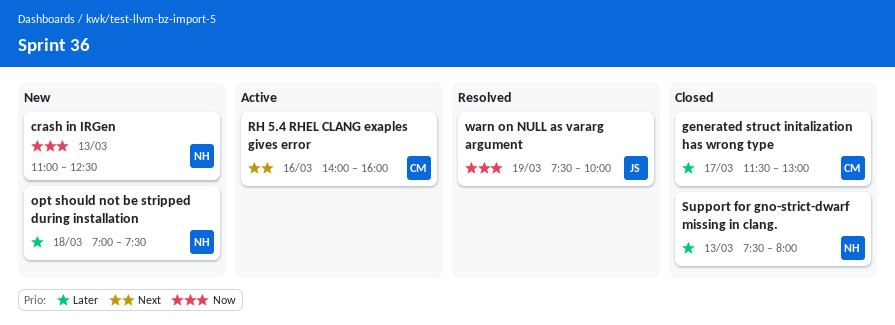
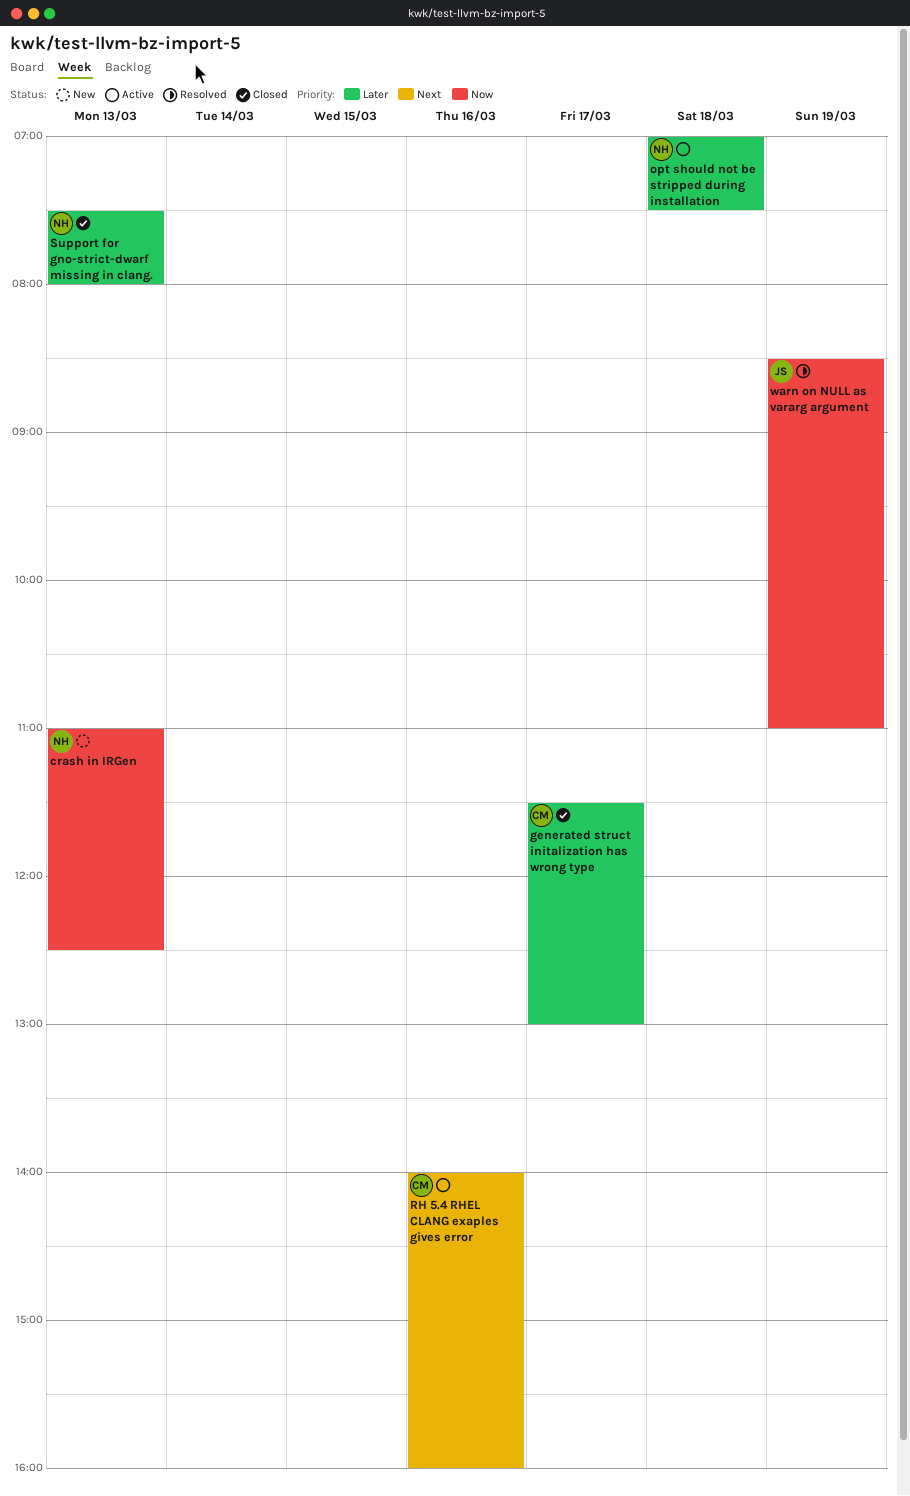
opt should not be stripped during installation, status: New -> Active
warn on NULL as vararg argument, begins: 07:30 -> 08:30
warn on NULL as vararg argument, ends: 10:00 -> 11:00

